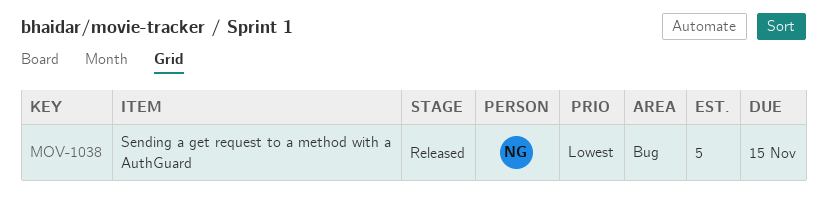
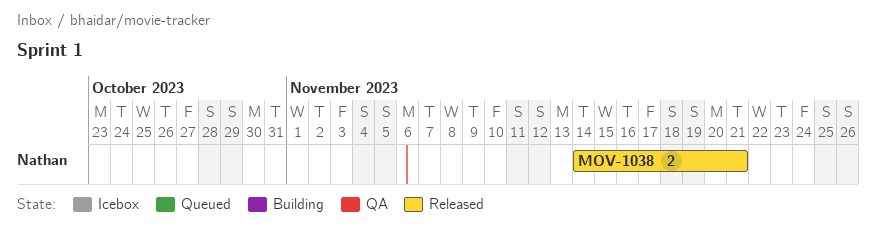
MOV-1038, estimate: 5 -> 2
MOV-1038, due: Nov 15 -> Nov 21

